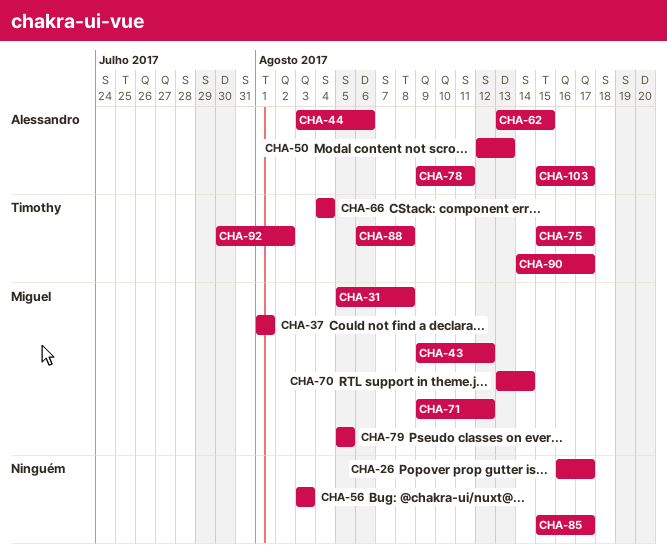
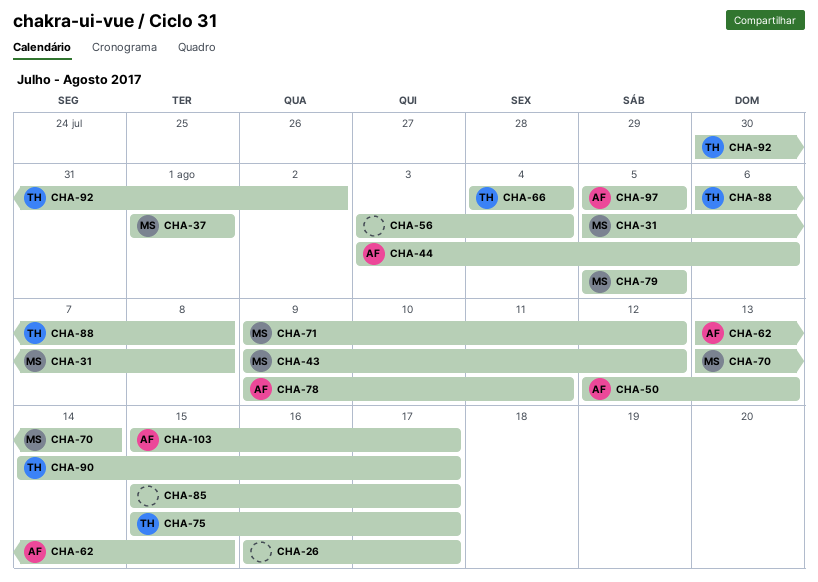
CHA-56, due: Aug 3 -> Aug 4
CHA-97: none -> present

